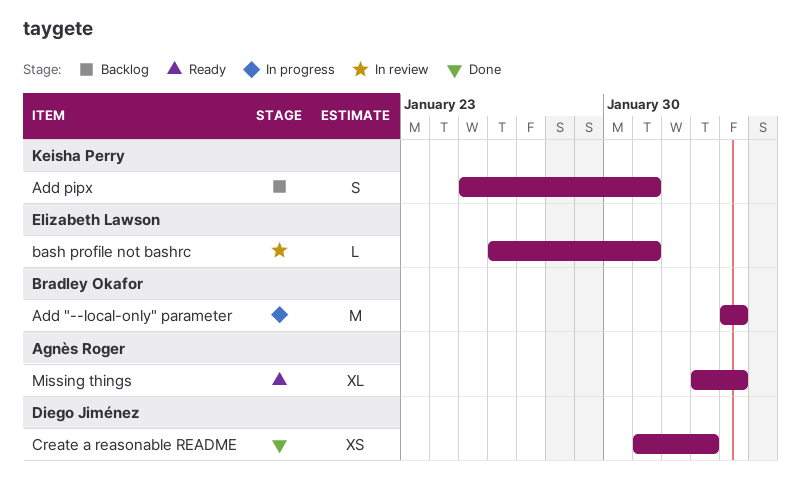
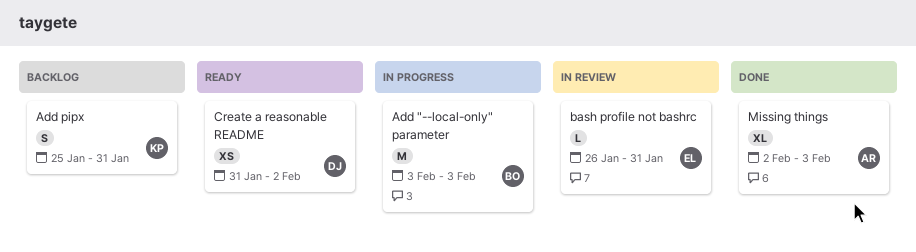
Create a reasonable README, status: Done -> Ready
Missing things, status: Ready -> Done

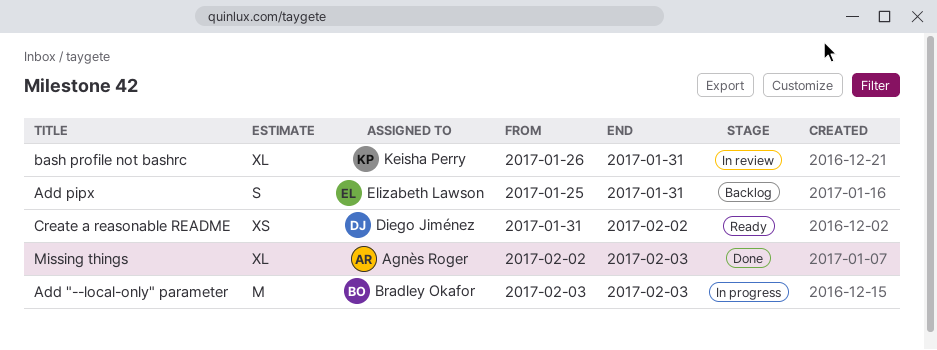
Add pipx, owner: Keisha Perry -> Elizabeth Lawson
bash profile not bashrc, owner: Elizabeth Lawson -> Keisha Perry
bash profile not bashrc, estimate: L -> XL

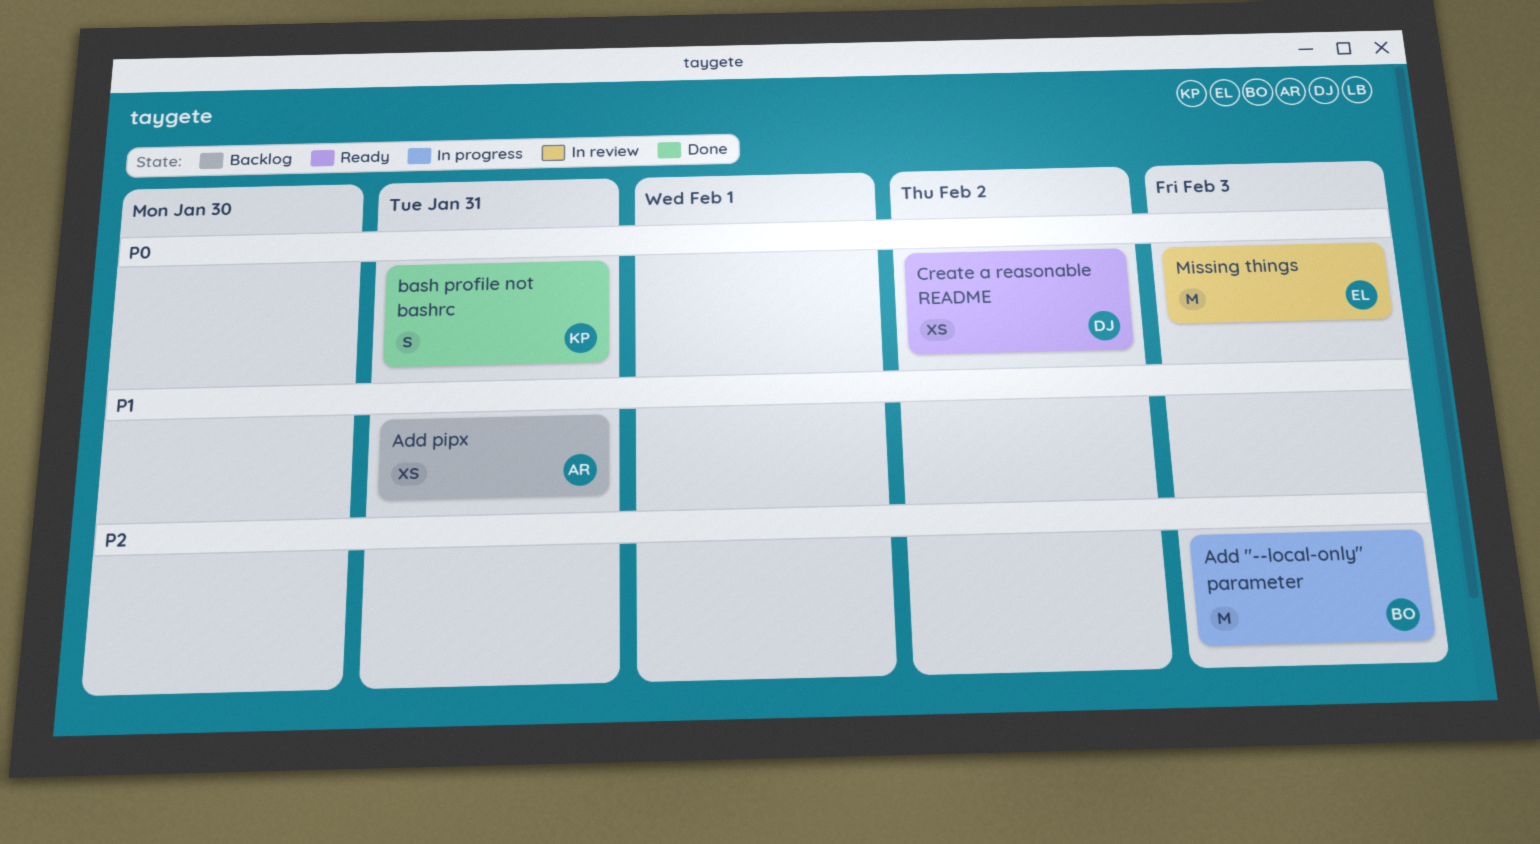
Add pipx, owner: Elizabeth Lawson -> Agnès Roger
Add pipx, estimate: S -> XS
bash profile not bashrc, status: In review -> Done
bash profile not bashrc, estimate: XL -> S
Missing things, status: Done -> In review
Missing things, owner: Agnès Roger -> Elizabeth Lawson
Missing things, estimate: XL -> M

